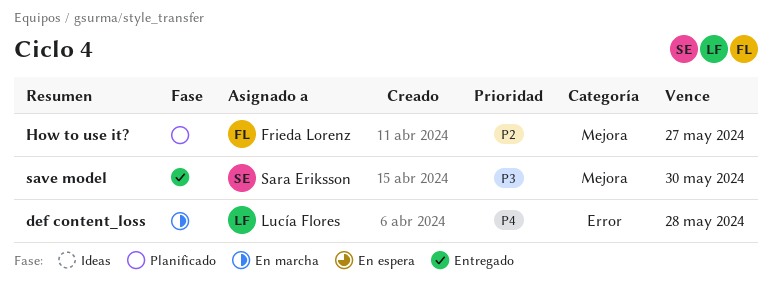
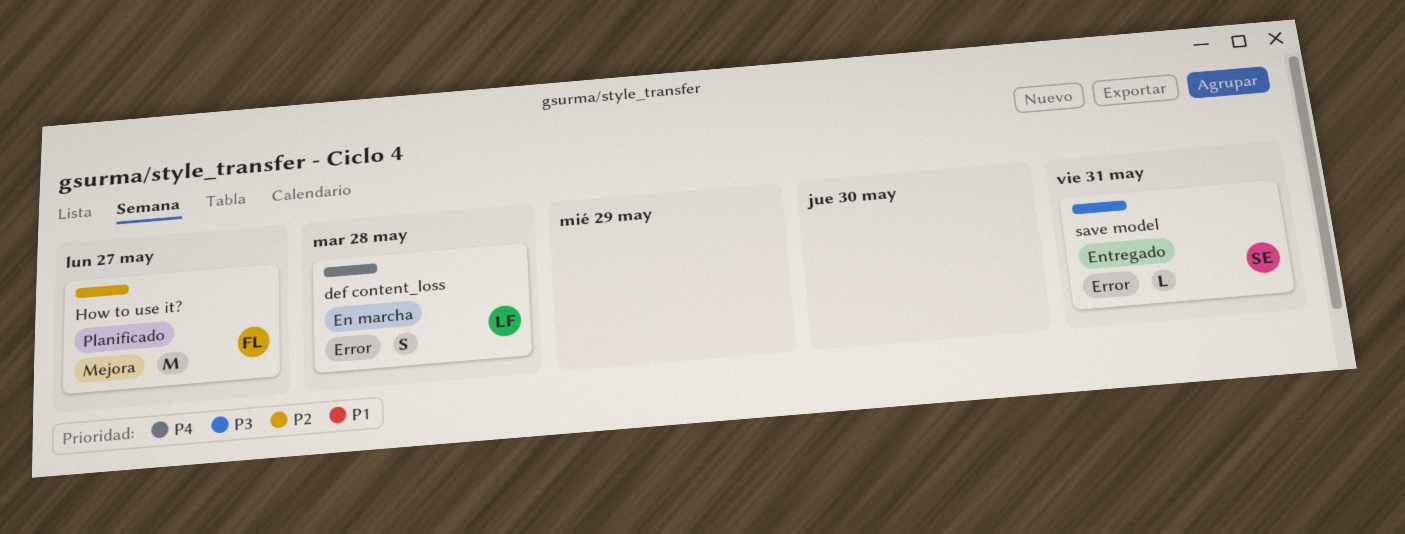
save model, label: Mejora -> Error
save model, due: May 30 -> May 31

